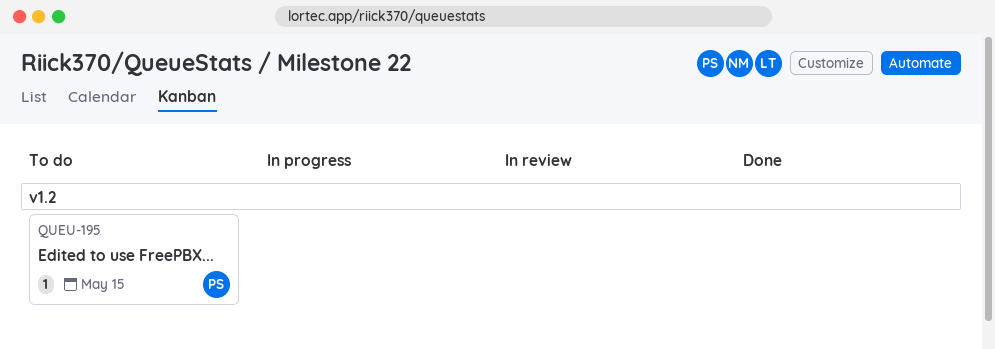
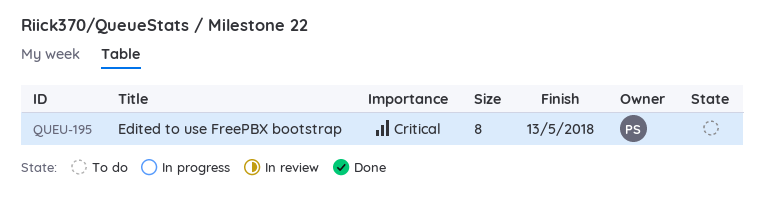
QUEU-195, estimate: 1 -> 8
QUEU-195, due: May 15 -> May 13

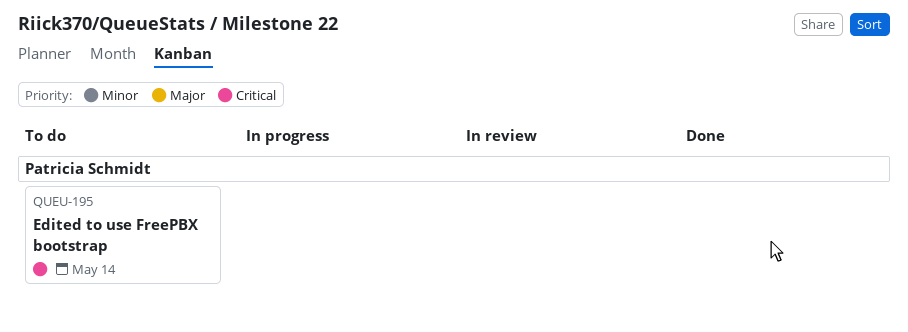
QUEU-195, due: May 13 -> May 14

